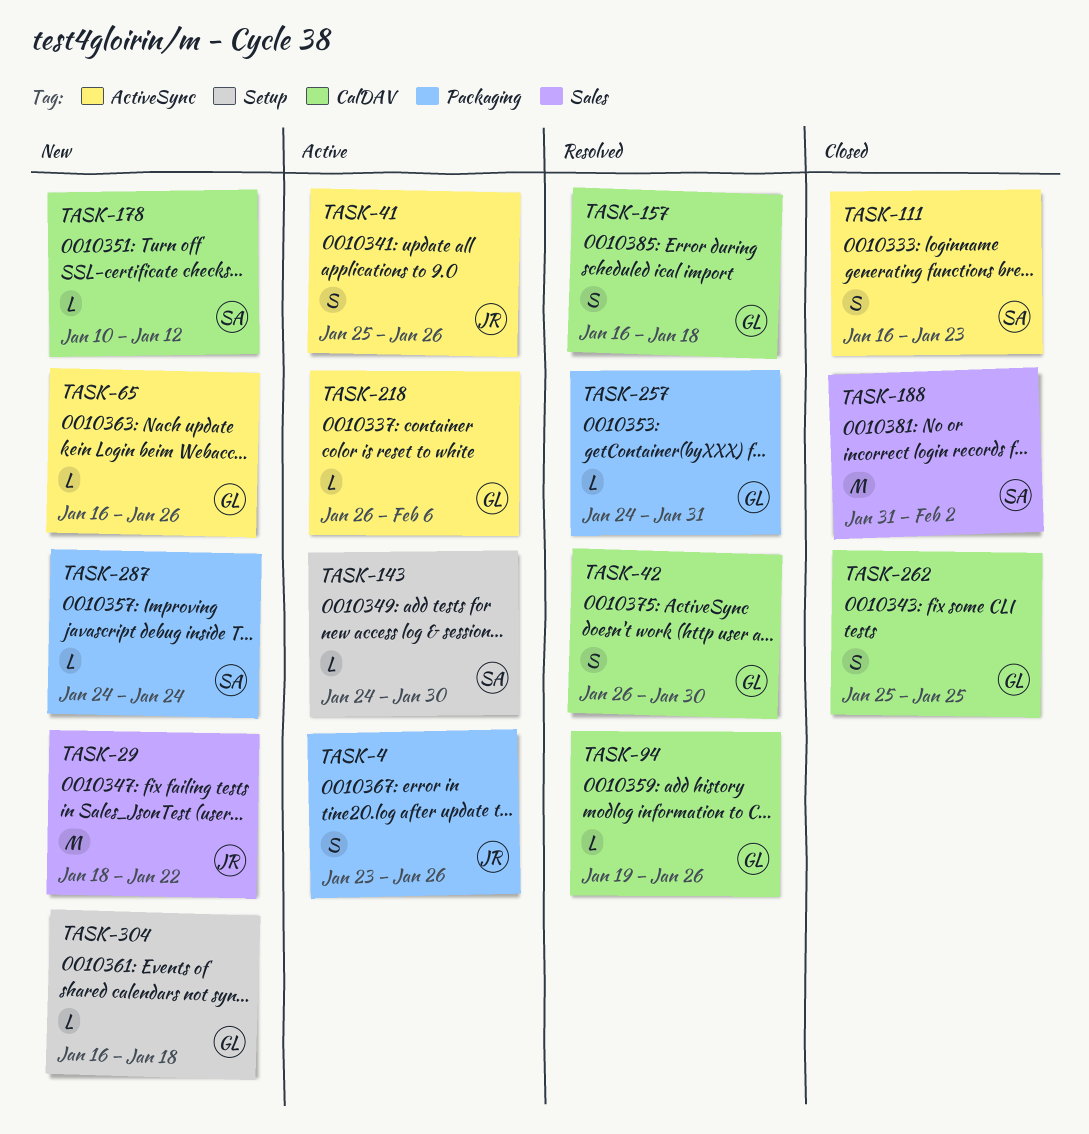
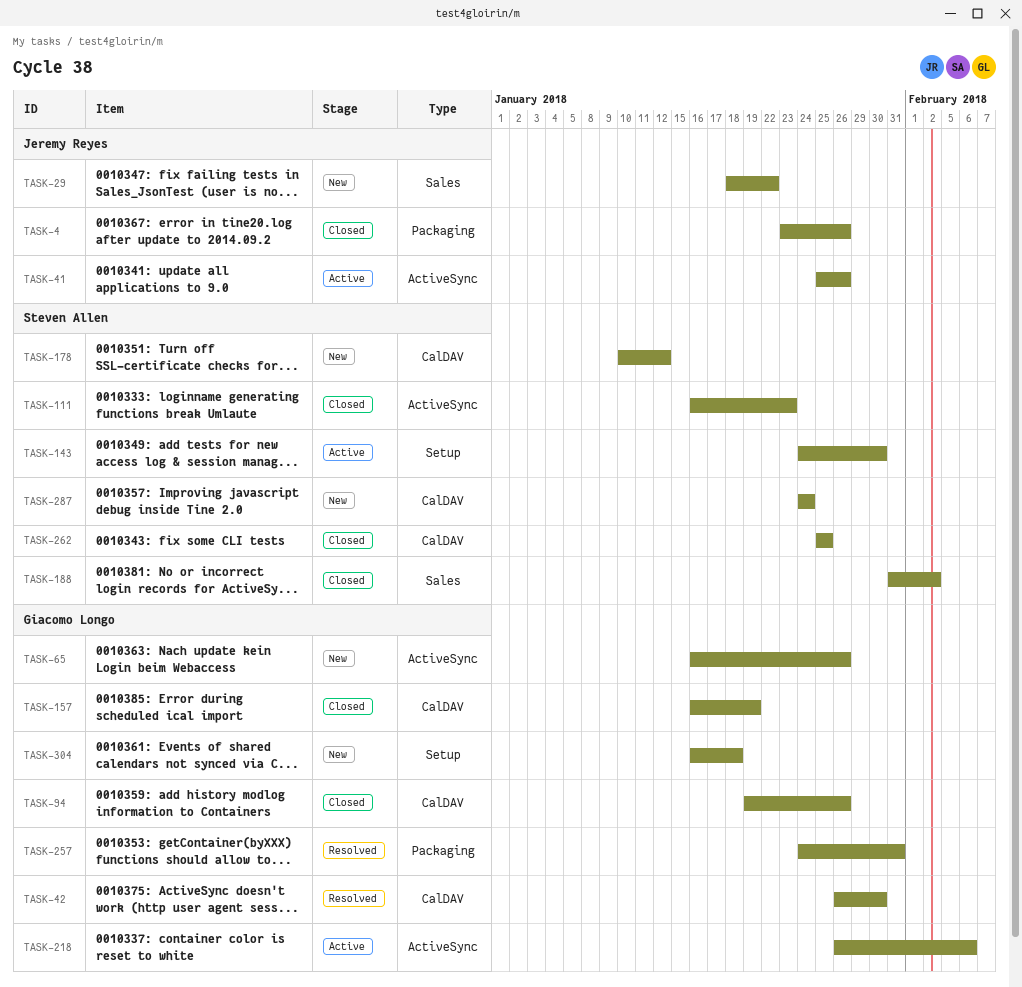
TASK-4, status: Active -> Closed
TASK-94, status: Resolved -> Closed
TASK-157, status: Resolved -> Closed
TASK-157, due: Jan 18 -> Jan 19
TASK-262, owner: Giacomo Longo -> Steven Allen
TASK-287, label: Packaging -> CalDAV

